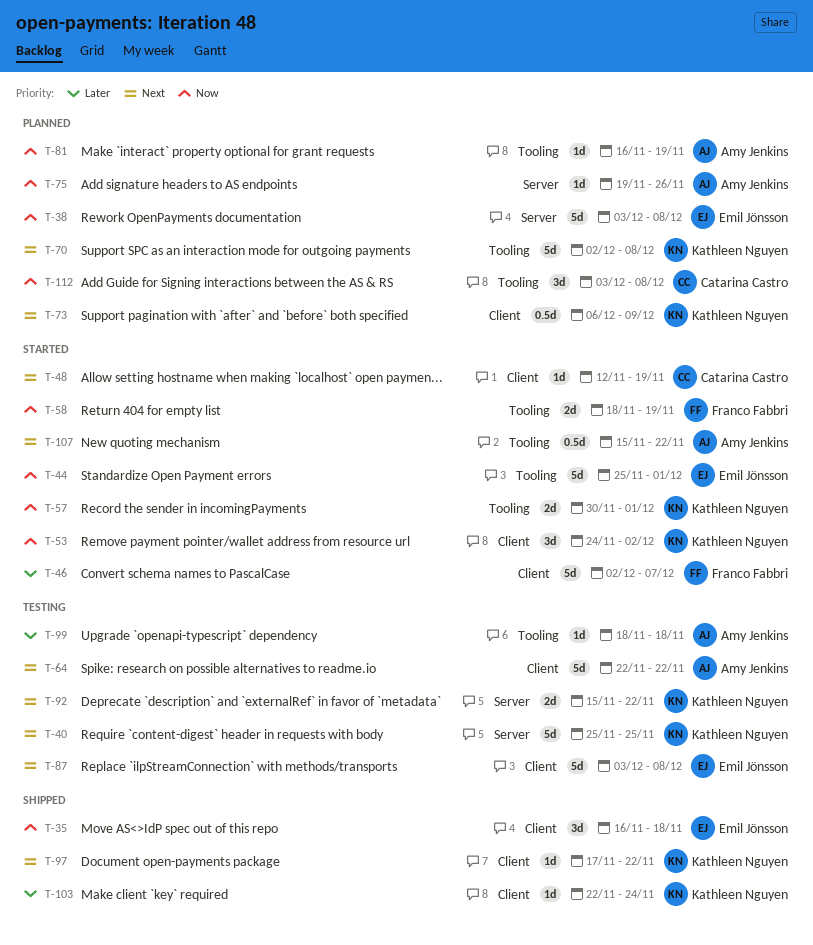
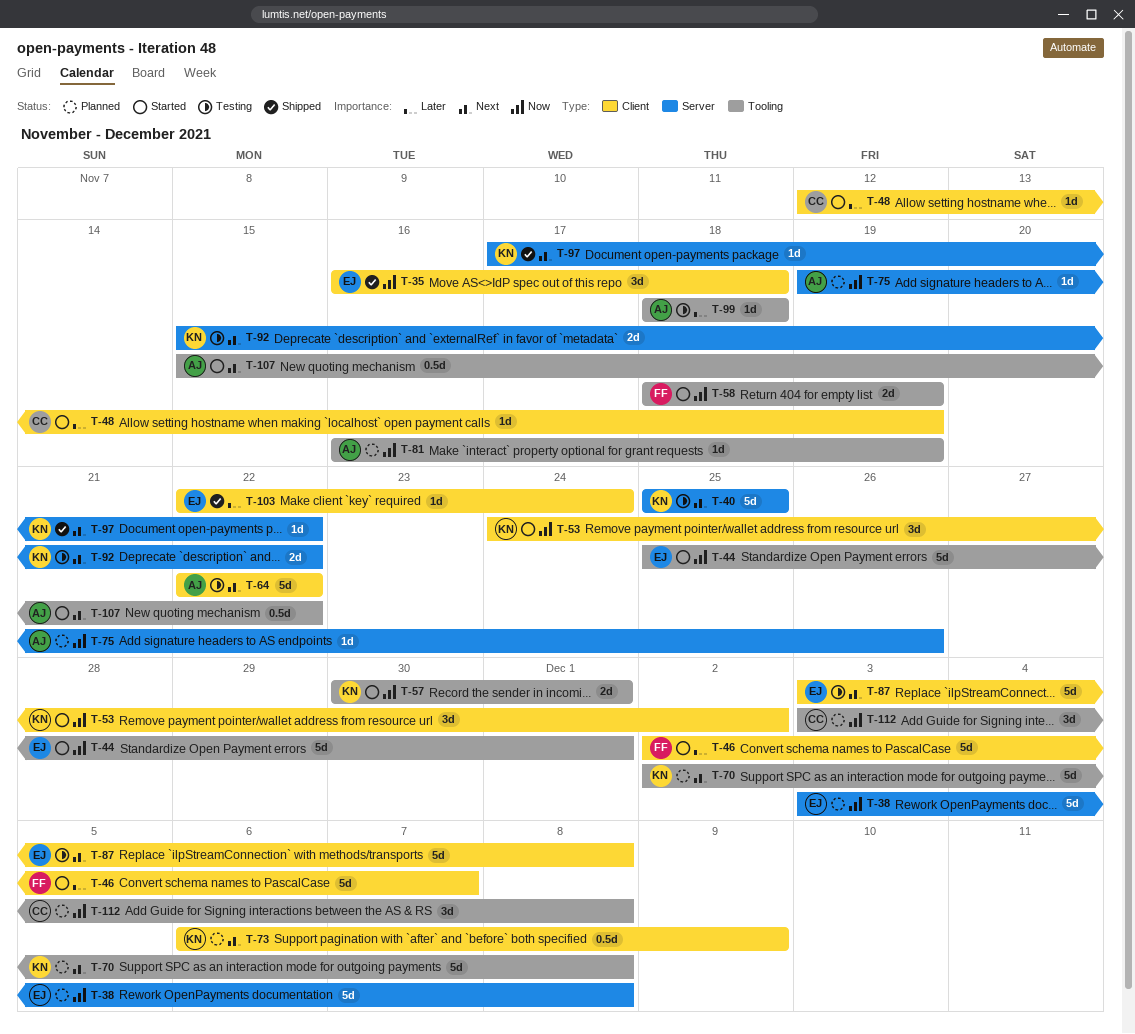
T-48, priority: Next -> Later
T-97, label: Client -> Server
T-103, owner: Kathleen Nguyen -> Emil Jönsson

